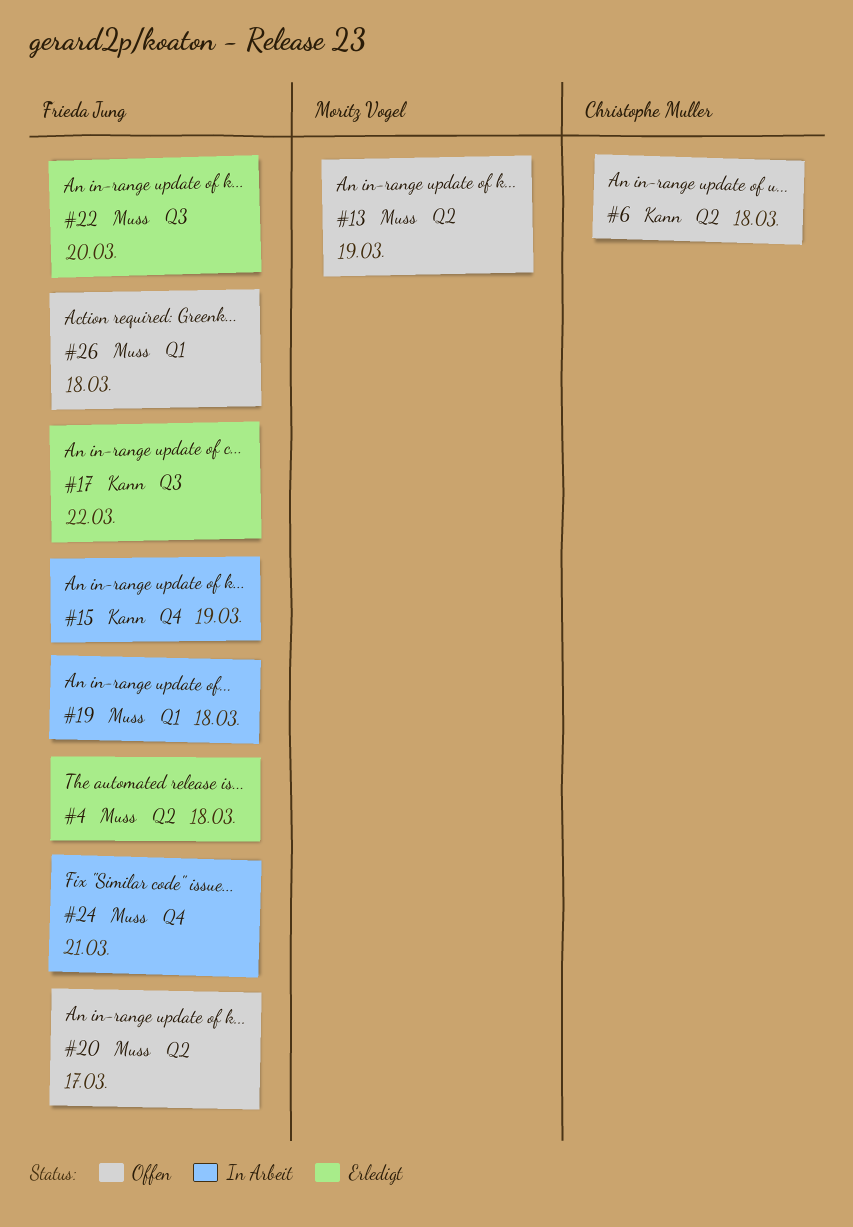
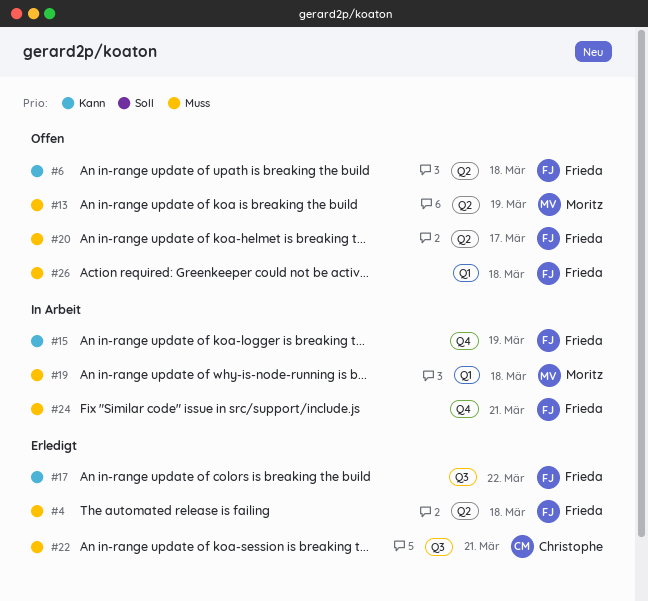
#6, owner: Christophe Muller -> Frieda Jung
#19, owner: Frieda Jung -> Moritz Vogel
#22, owner: Frieda Jung -> Christophe Muller
#22, due: Mar 20 -> Mar 21

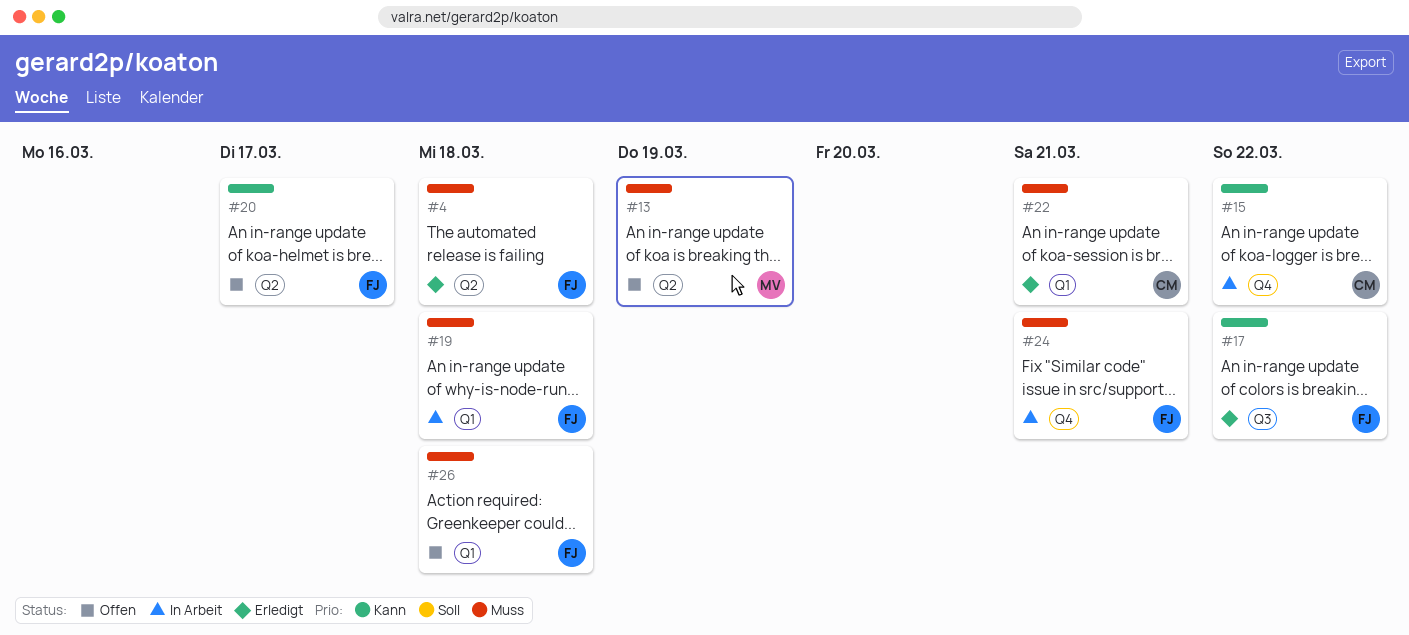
#6: present -> none
#15, owner: Frieda -> Christophe
#15, due: Mar 19 -> Mar 22
#19, owner: Moritz -> Frieda
#20, priority: Muss -> Kann
#22, label: Q3 -> Q1

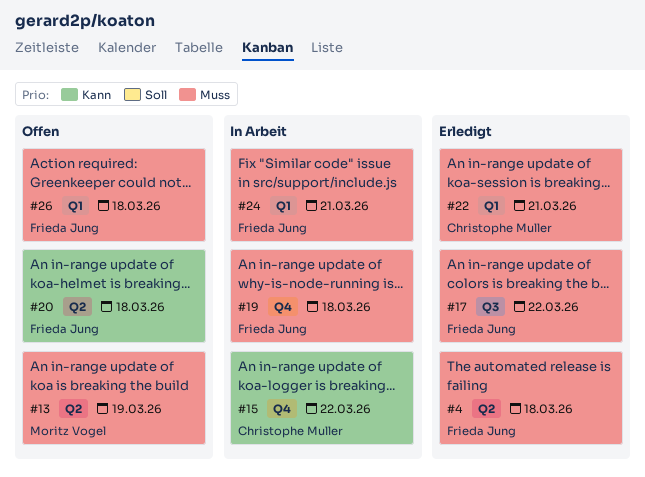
#17, priority: Kann -> Muss
#19, label: Q1 -> Q4
#20, due: Mar 17 -> Mar 18
#24, label: Q4 -> Q1

